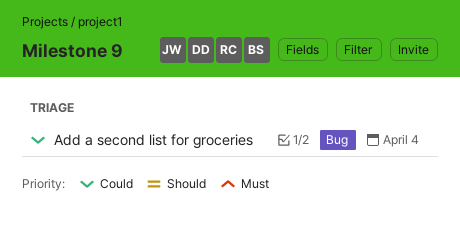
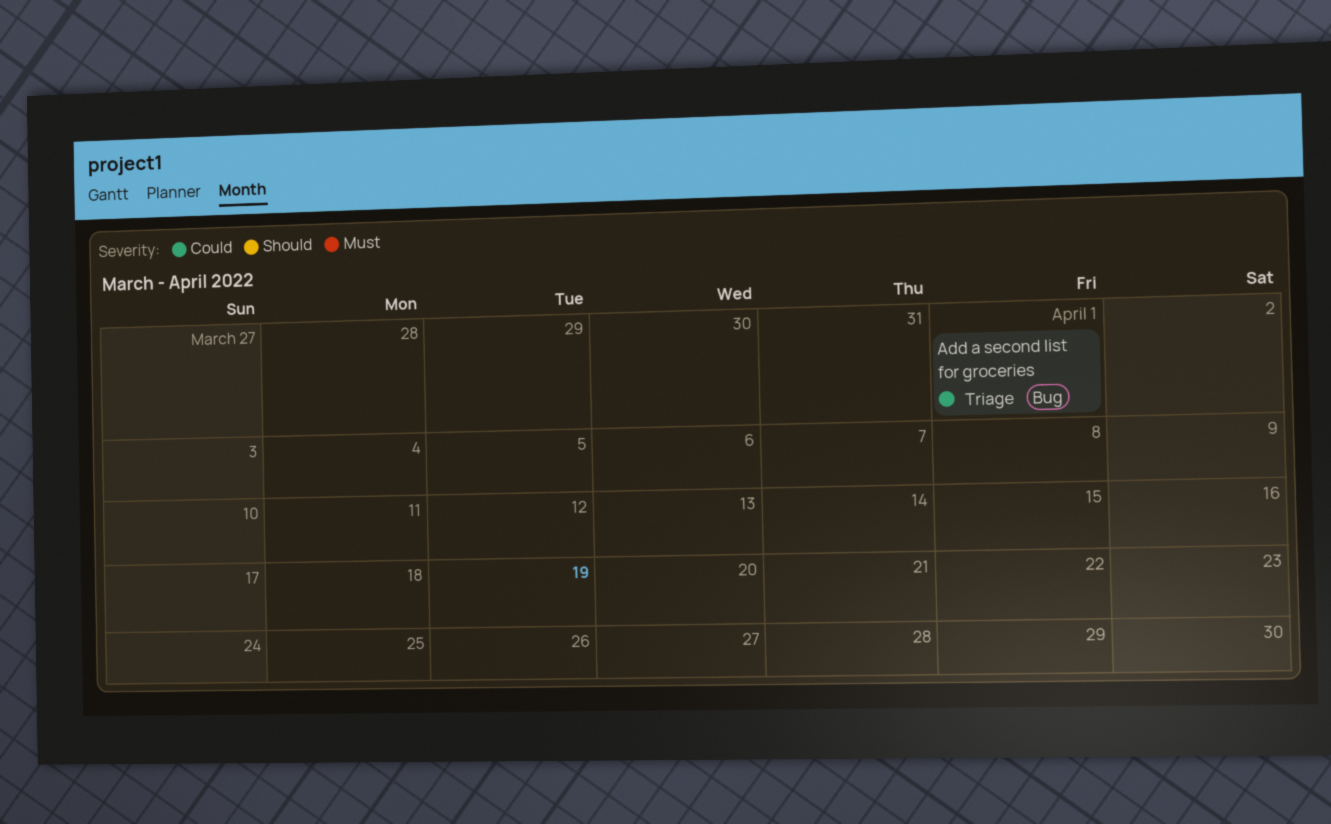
Add a second list for groceries, due: Apr 4 -> Apr 1

